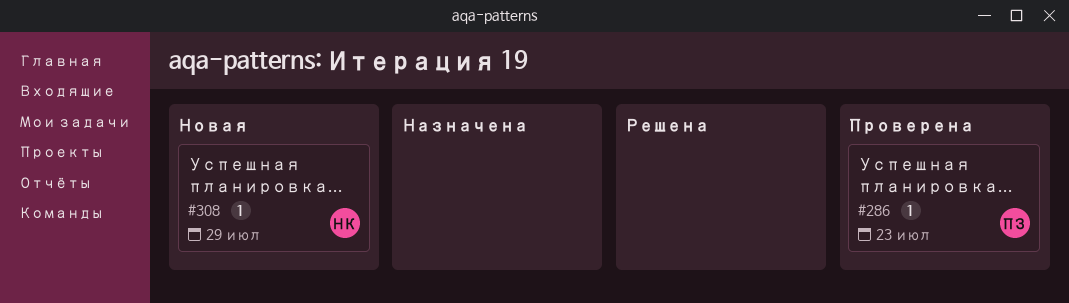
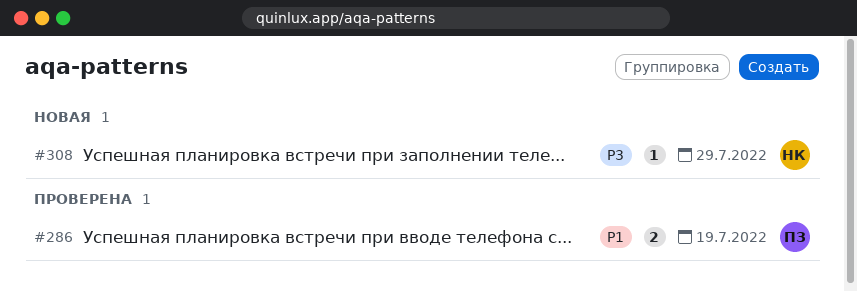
#286, estimate: 1 -> 2
#286, due: Jul 23 -> Jul 19

